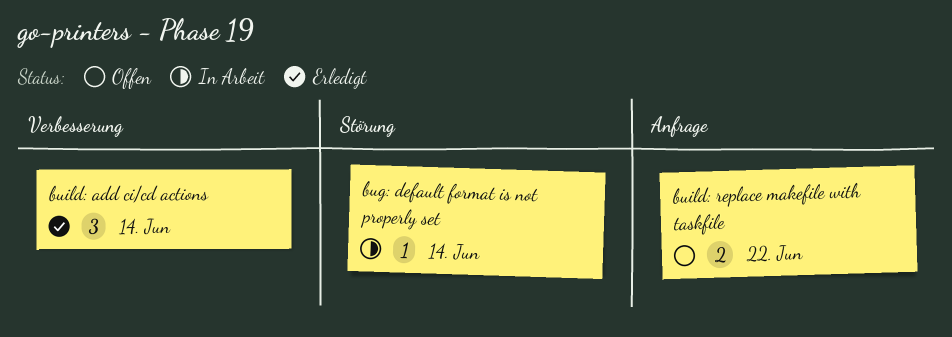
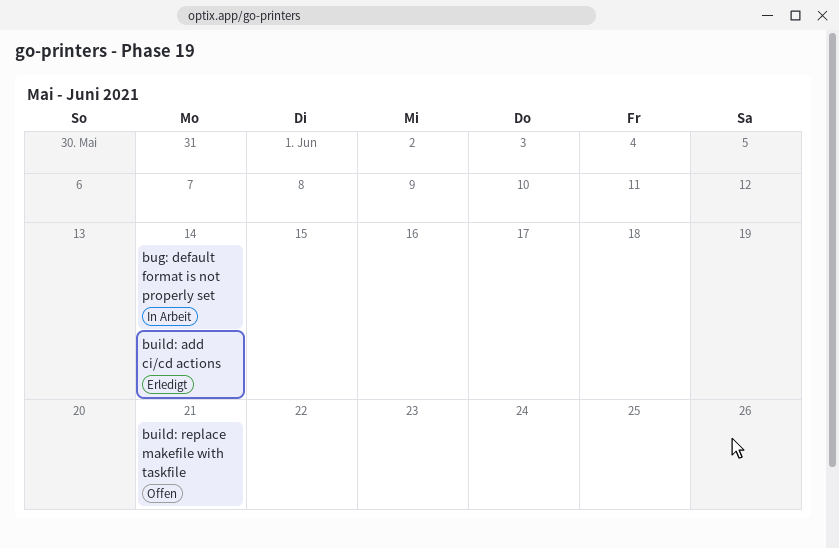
build: replace makefile with taskfile, due: Jun 22 -> Jun 21

